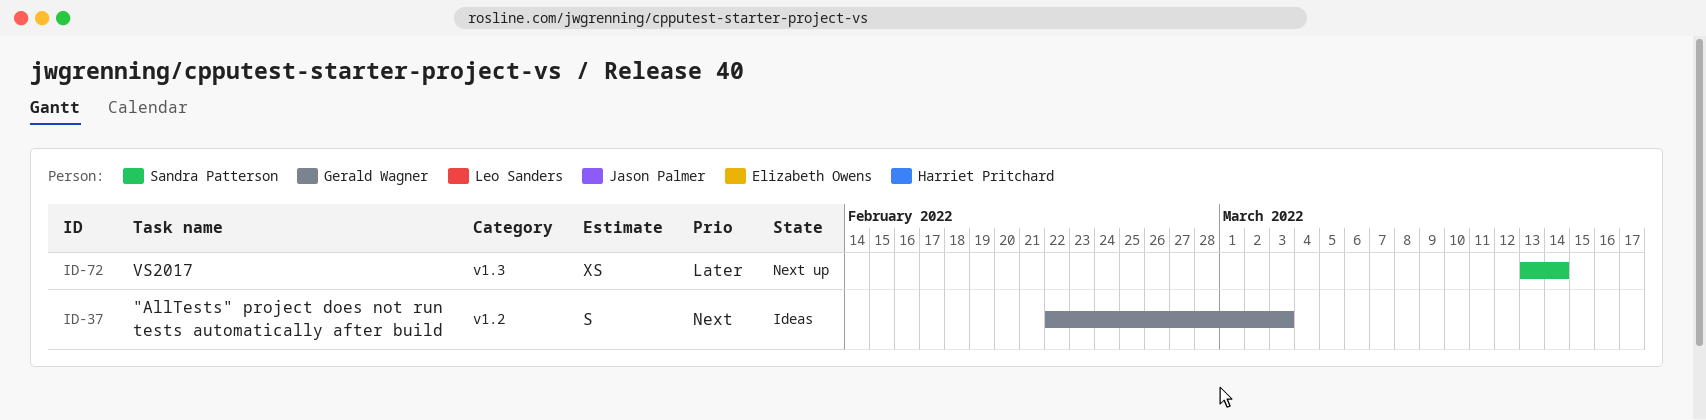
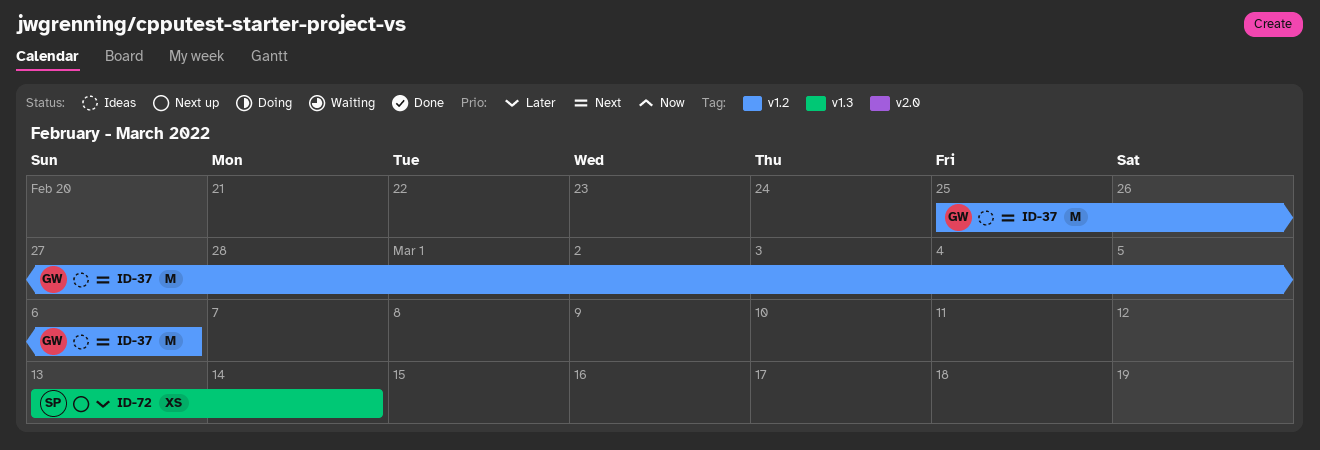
ID-37, estimate: S -> M
ID-37, start: Feb 22 -> Feb 25
ID-37, due: Mar 3 -> Mar 6

